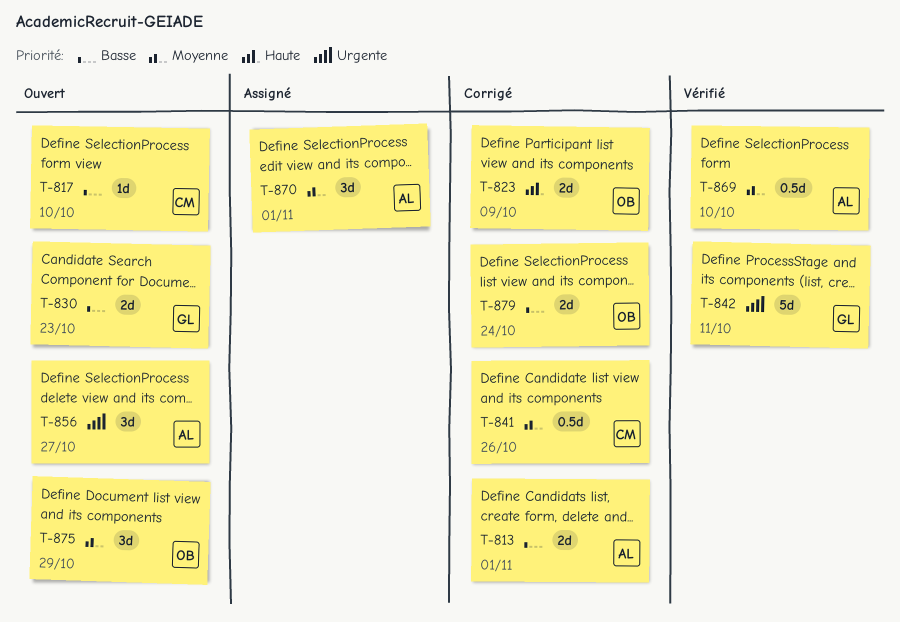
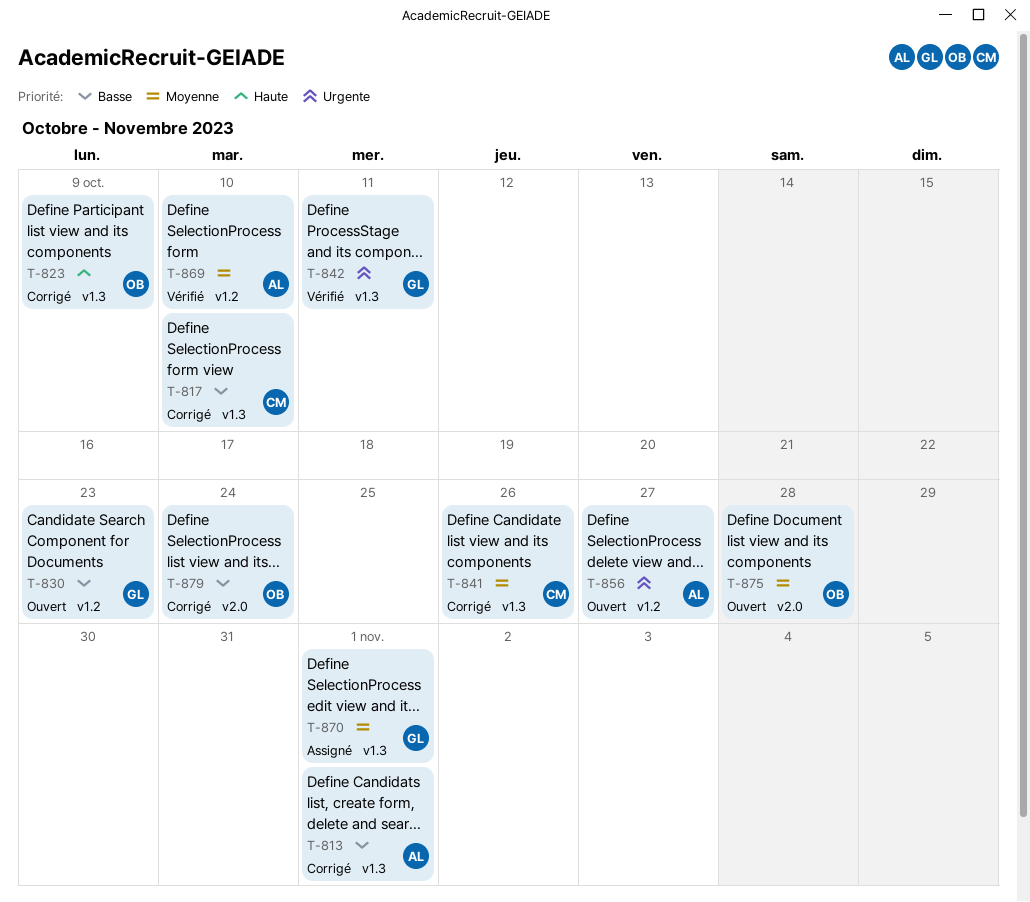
T-817, status: Ouvert -> Corrigé
T-870, owner: AL -> GL
T-875, due: Oct 29 -> Oct 28

